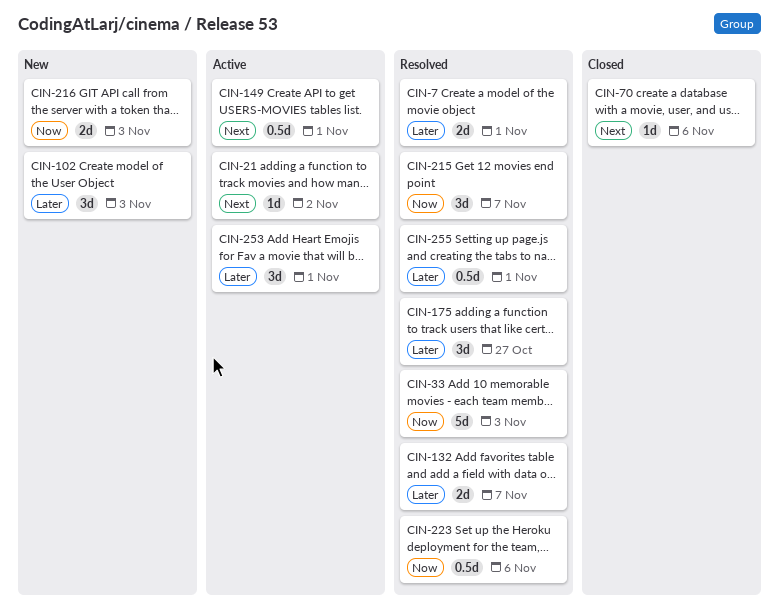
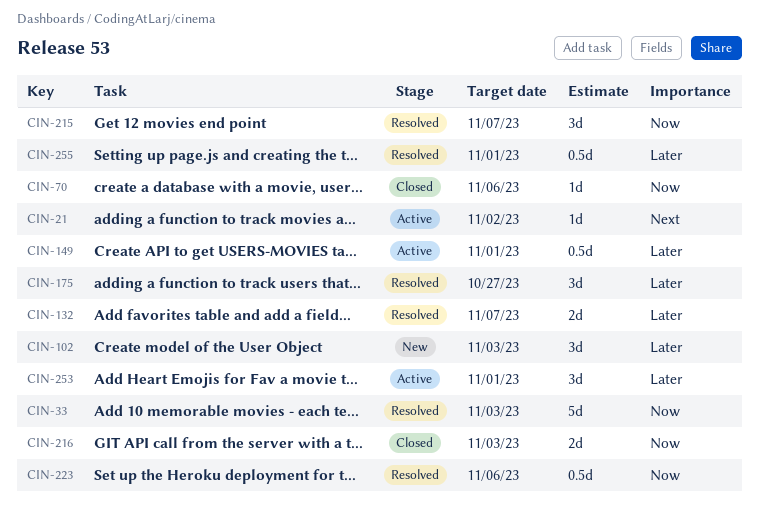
CIN-7: present -> none
CIN-70, priority: Next -> Now
CIN-149, priority: Next -> Later
CIN-216, status: New -> Closed

